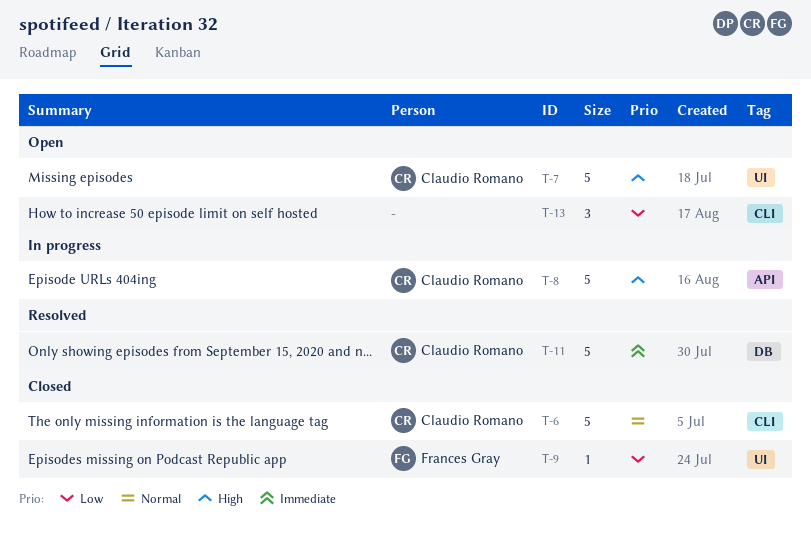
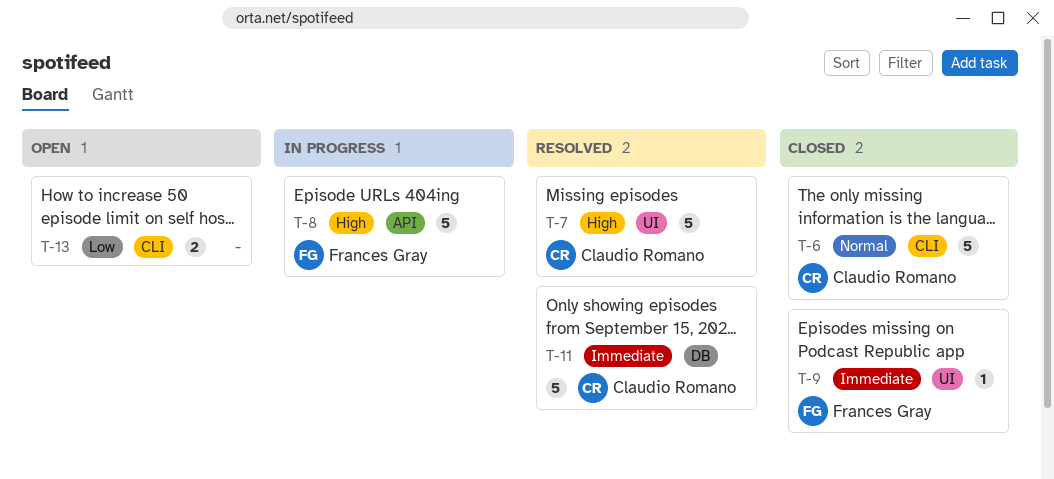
T-7, status: Open -> Resolved
T-8, owner: Claudio Romano -> Frances Gray
T-9, priority: Low -> Immediate
T-13, estimate: 3 -> 2

